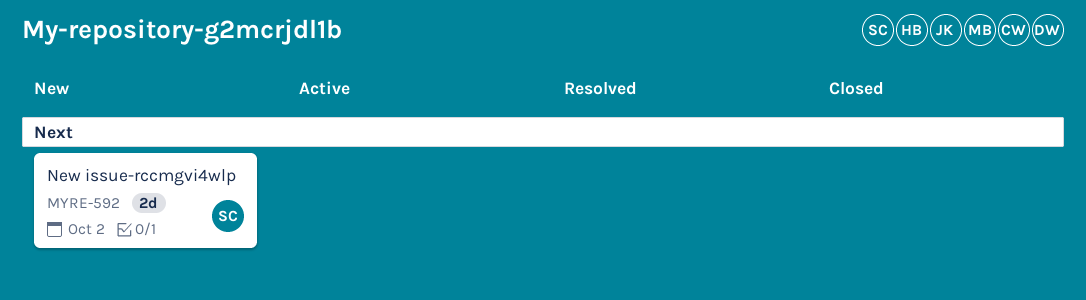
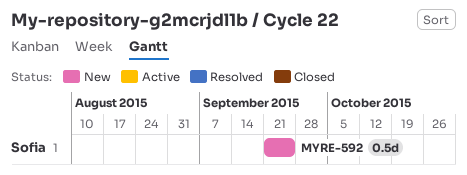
MYRE-592, estimate: 2d -> 0.5d
MYRE-592, due: Oct 2 -> Sep 25

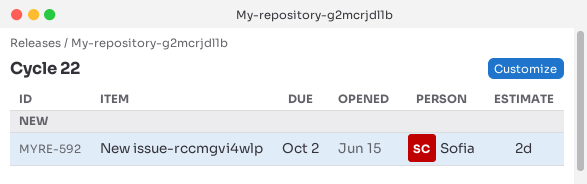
MYRE-592, estimate: 0.5d -> 2d
MYRE-592, due: Sep 25 -> Oct 2

